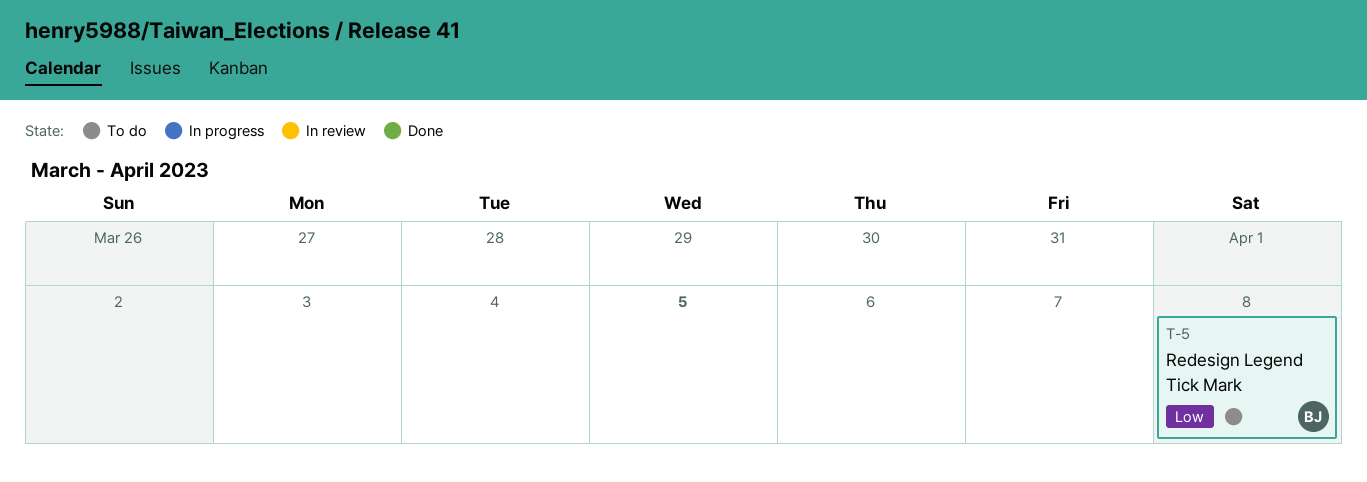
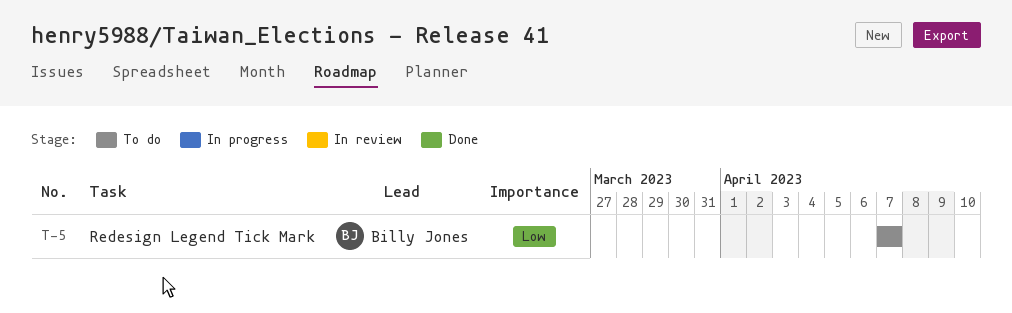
T-5, due: Apr 8 -> Apr 7

